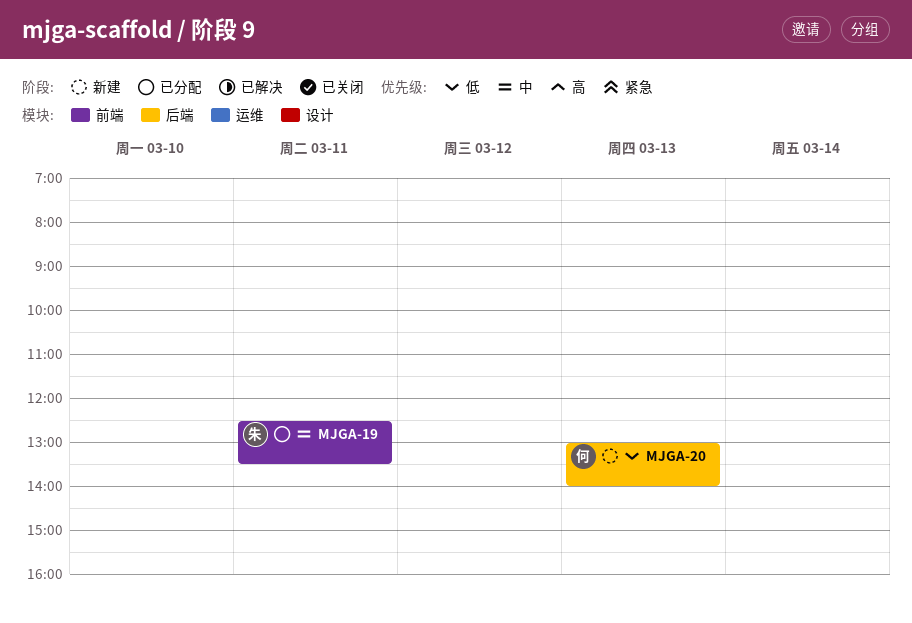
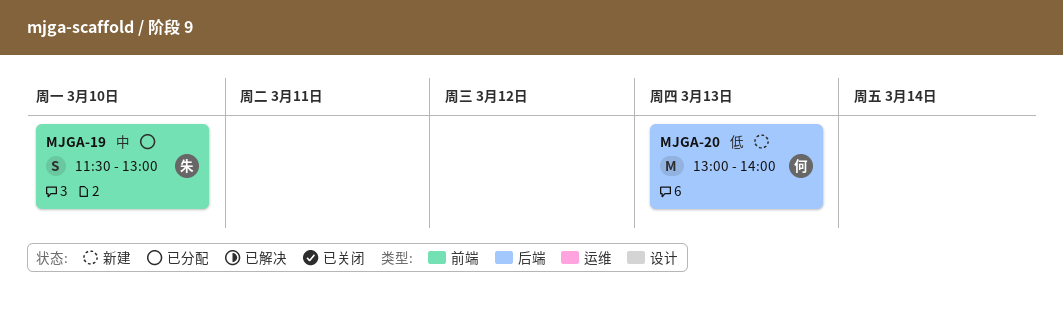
MJGA-19, day: Mar 11 -> Mar 10
MJGA-19, begins: 12:30 -> 11:30
MJGA-19, ends: 13:30 -> 13:00

